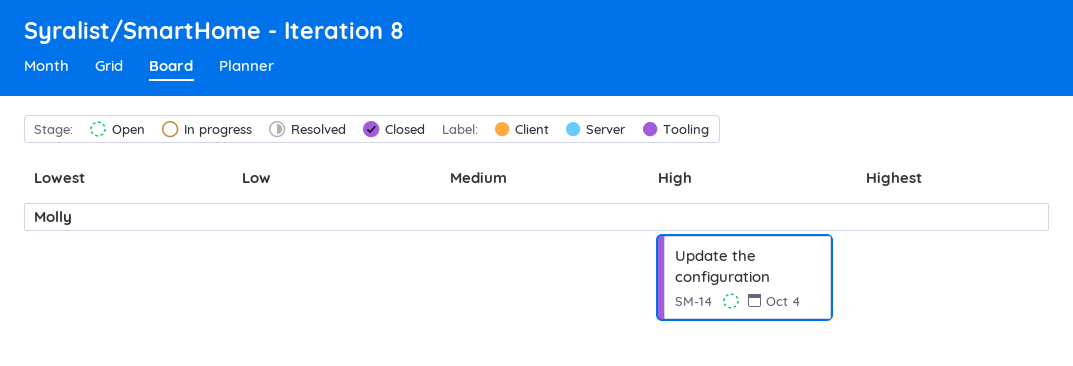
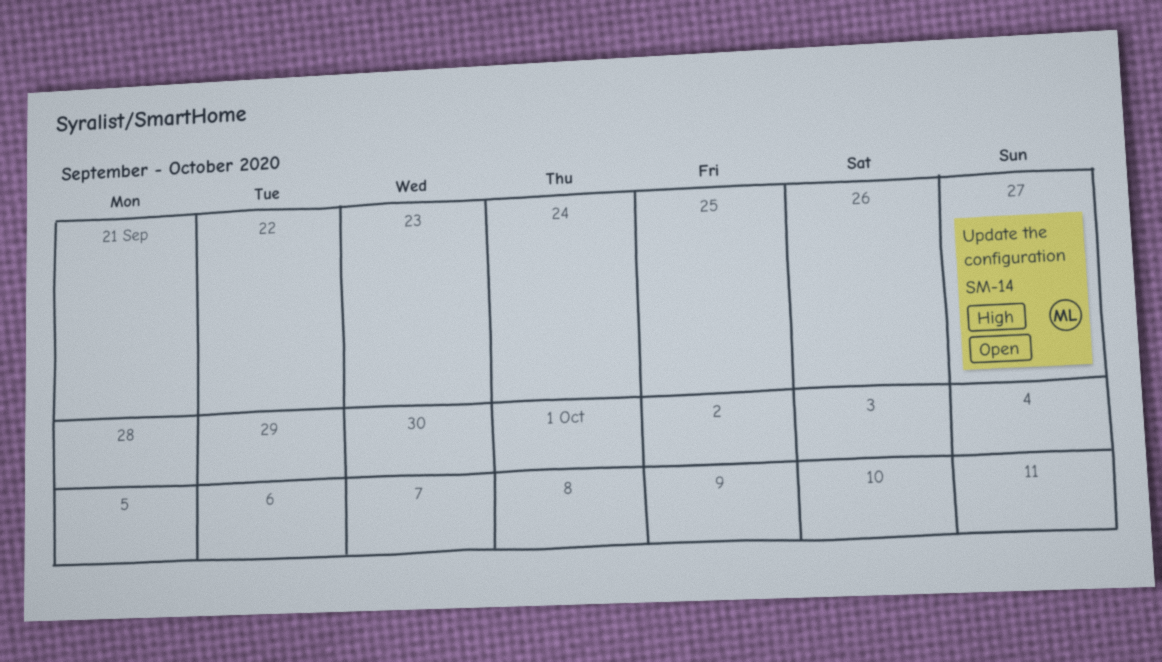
SM-14, due: Oct 4 -> Sep 27

